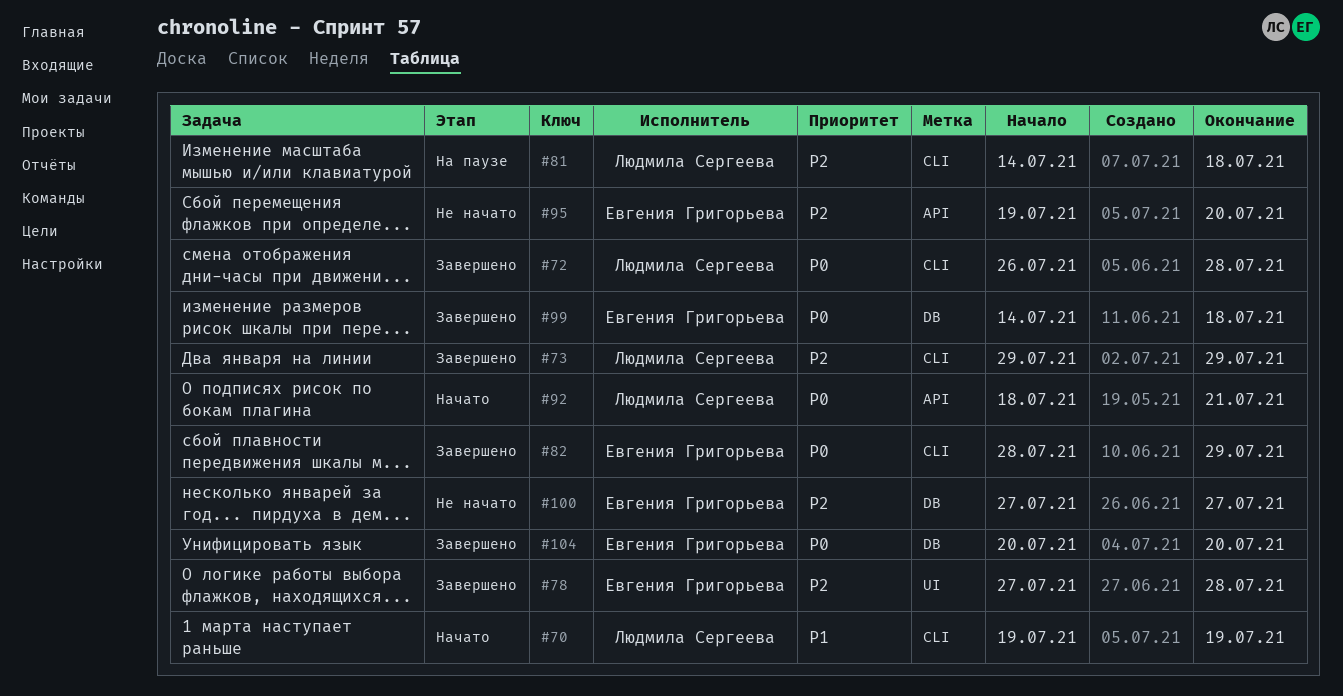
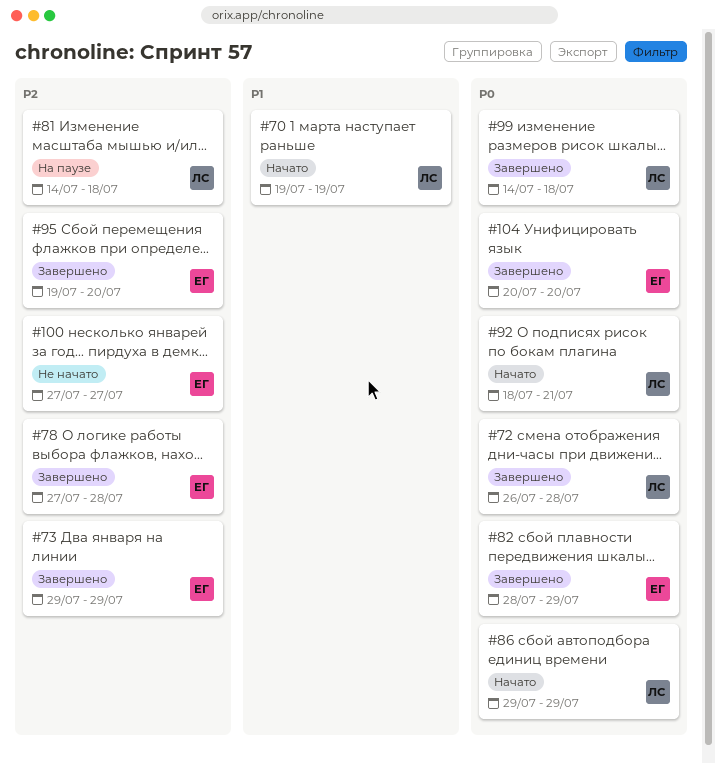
#73, owner: Людмила Сергеева -> Евгения Григорьева
#86: none -> present
#95, status: Не начато -> Завершено
#99, owner: Евгения Григорьева -> Людмила Сергеева

